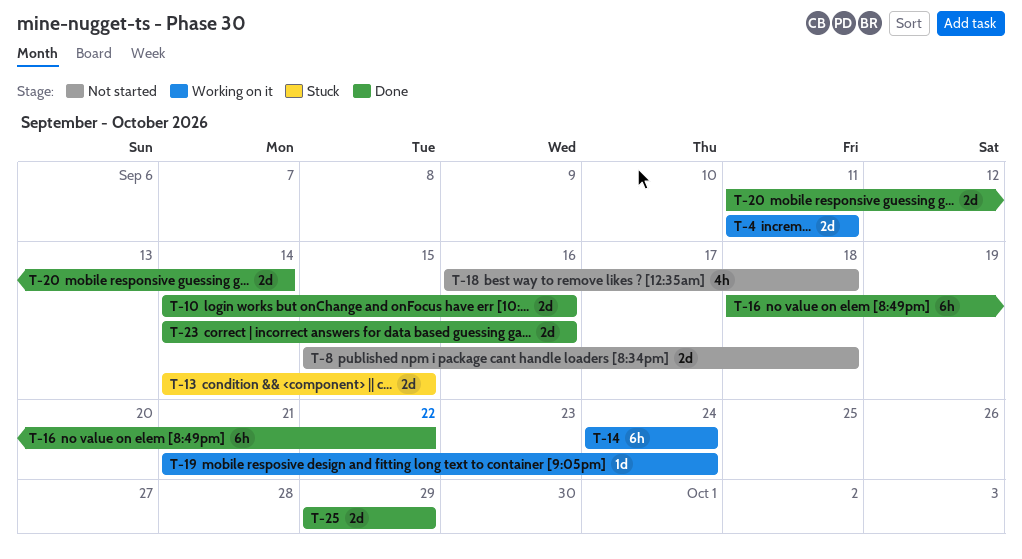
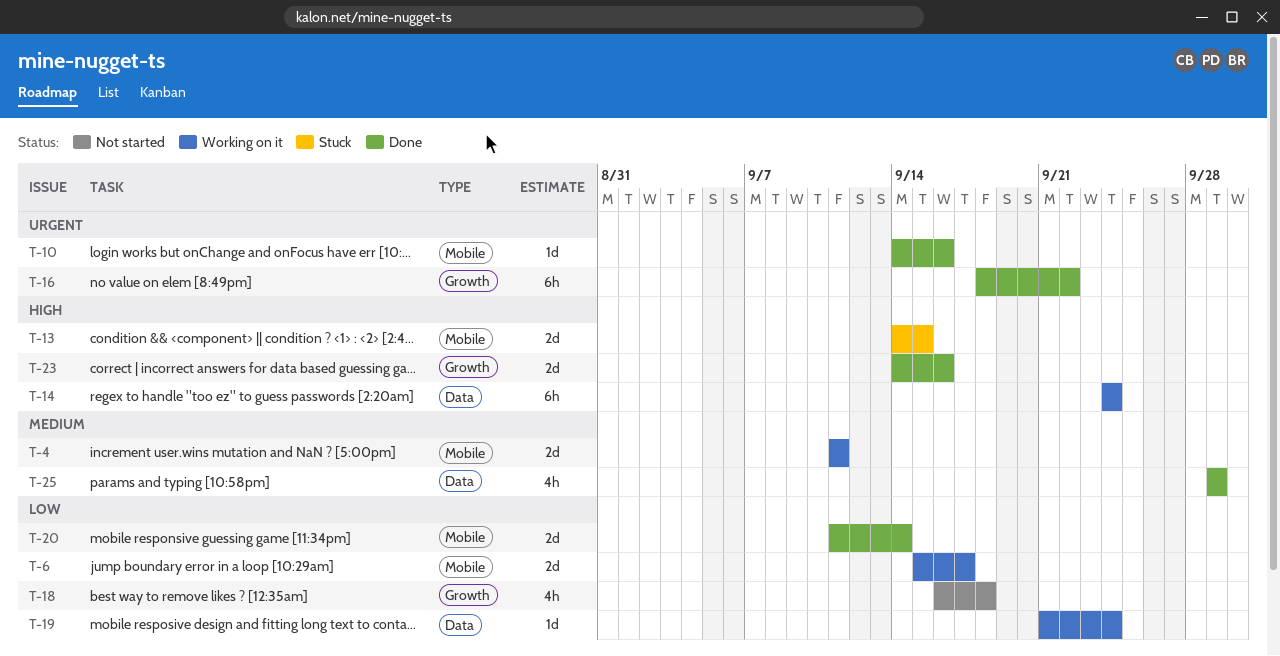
T-6: none -> present
T-8: present -> none
T-10, estimate: 2d -> 1d
T-25, estimate: 2d -> 4h

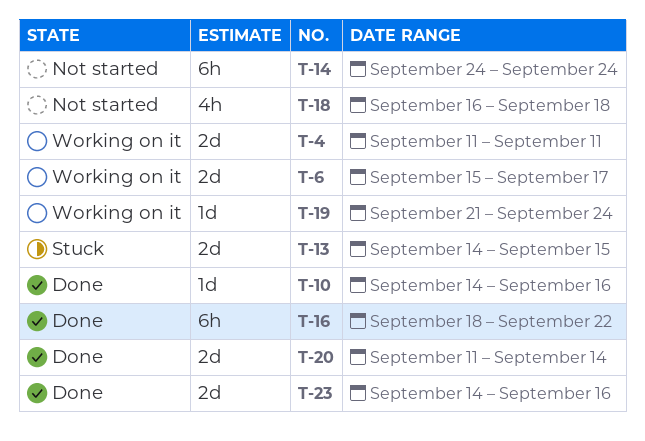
T-14, status: Working on it -> Not started
T-25: present -> none

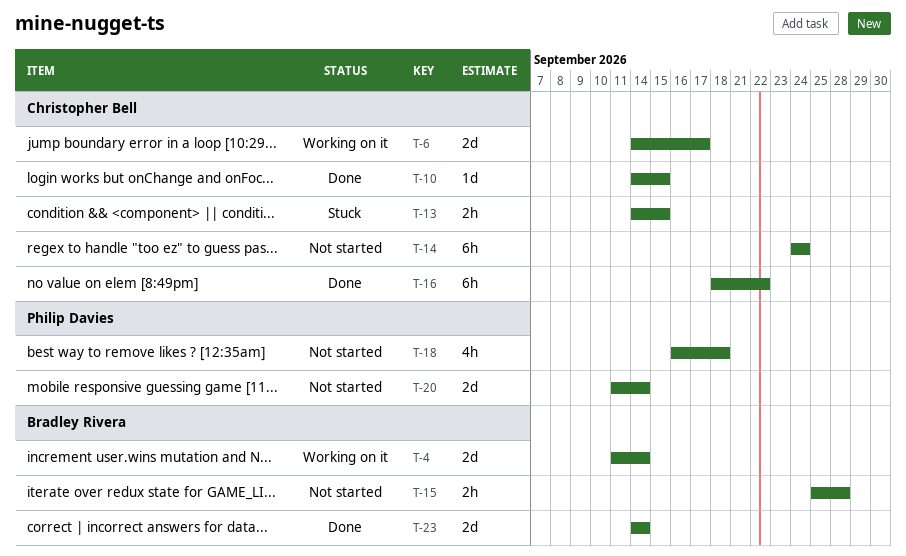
T-4, due: Sep 11 -> Sep 14
T-6, start: Sep 15 -> Sep 14
T-10, due: Sep 16 -> Sep 15
T-13, estimate: 2d -> 2h
T-15: none -> present
T-19: present -> none
T-20, status: Done -> Not started
T-23, due: Sep 16 -> Sep 14

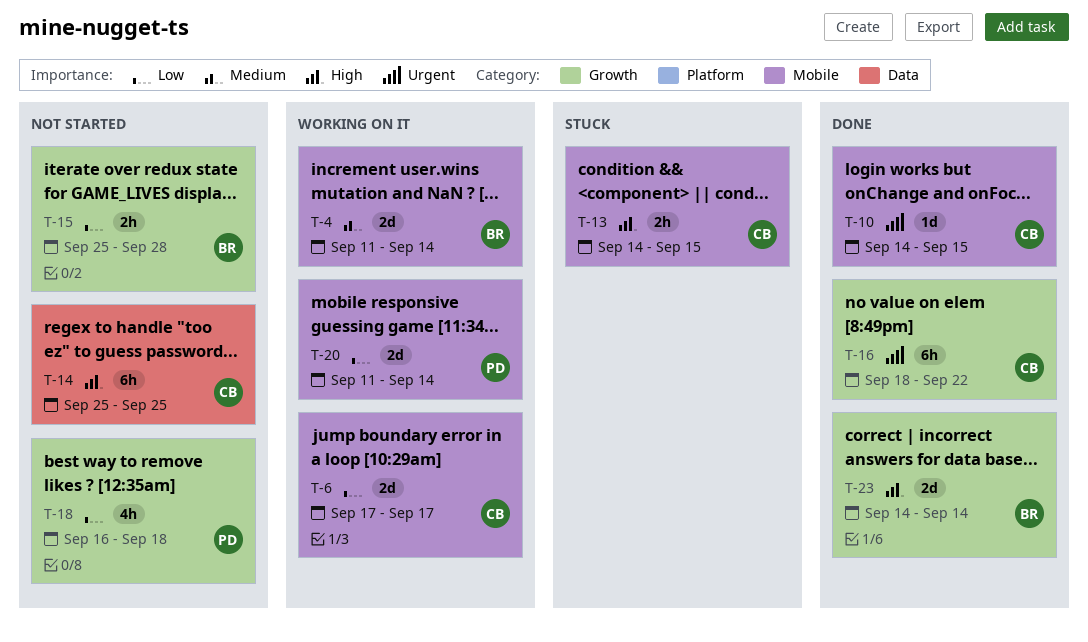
T-6, start: Sep 14 -> Sep 17
T-14, start: Sep 24 -> Sep 25
T-14, due: Sep 24 -> Sep 25
T-20, status: Not started -> Working on it

